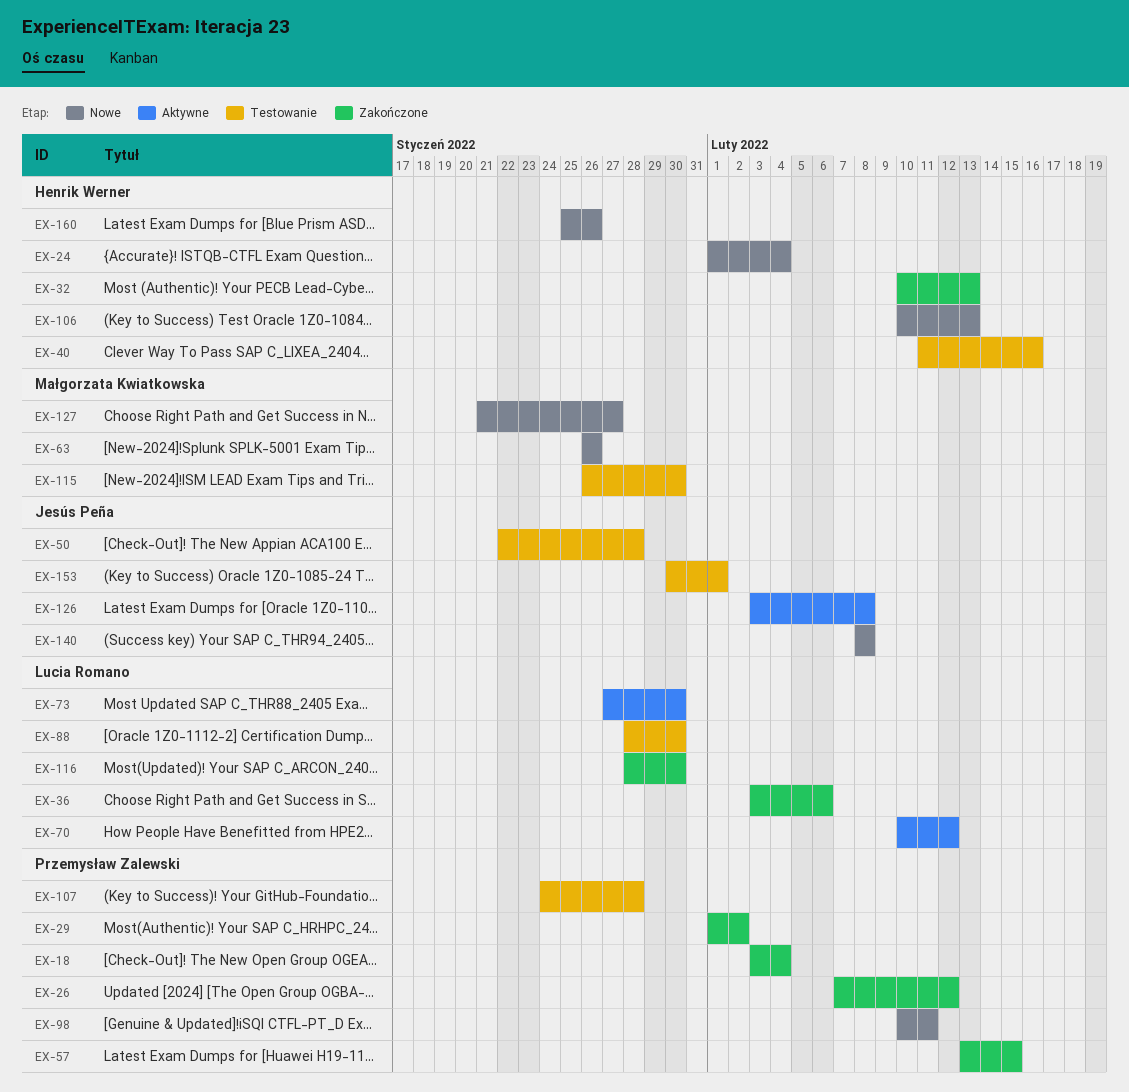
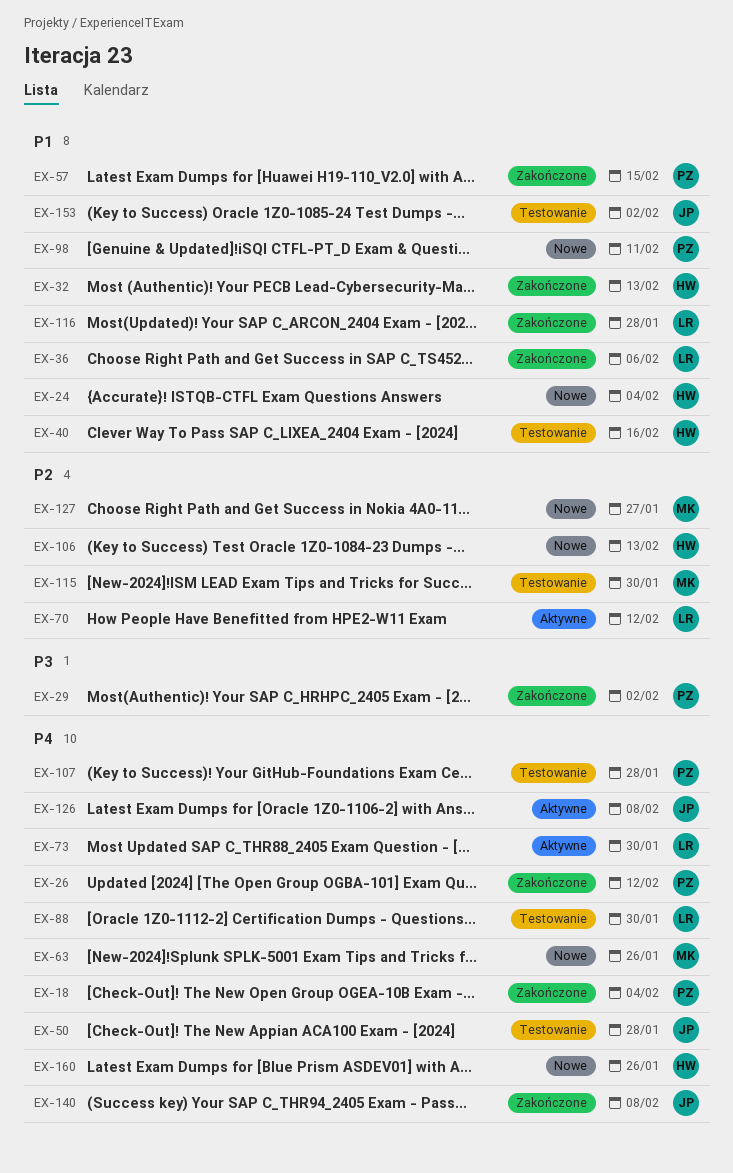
EX-116, due: Jan 30 -> Jan 28
EX-140, status: Nowe -> Zakończone
EX-153, due: Feb 1 -> Feb 2

